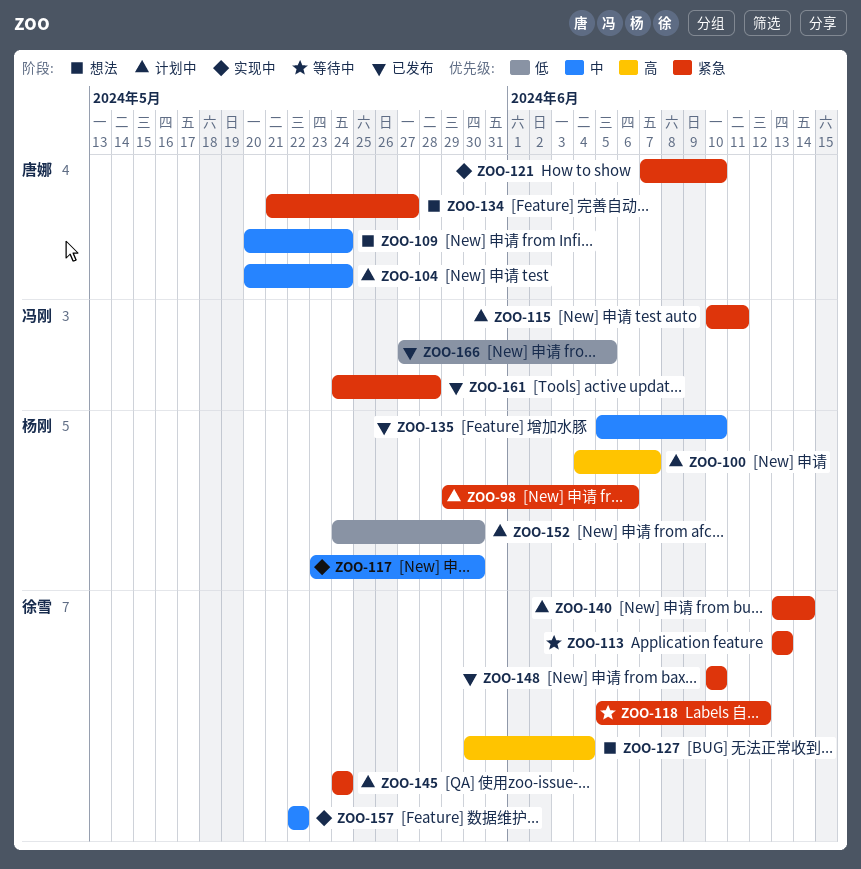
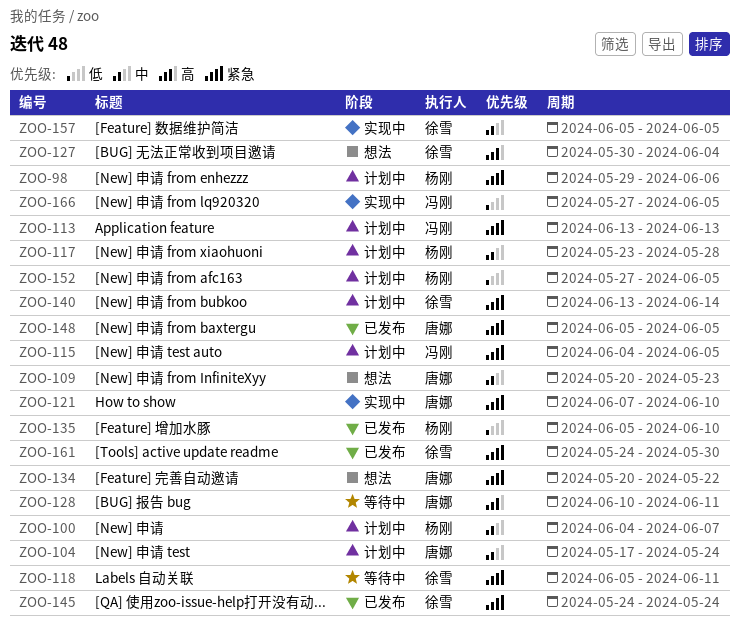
ZOO-100, priority: 高 -> 中
ZOO-104, start: May 20 -> May 17
ZOO-109, due: May 24 -> May 23
ZOO-113, status: 等待中 -> 计划中
ZOO-113, owner: 徐雪 -> 冯刚
ZOO-115, start: Jun 10 -> Jun 4
ZOO-115, due: Jun 11 -> Jun 5
ZOO-117, status: 实现中 -> 计划中
ZOO-117, due: May 30 -> May 28
ZOO-118, due: Jun 12 -> Jun 11
ZOO-128: none -> present
ZOO-134, start: May 21 -> May 20
ZOO-134, due: May 27 -> May 22
ZOO-135, priority: 中 -> 低
ZOO-145, status: 计划中 -> 已发布
ZOO-148, owner: 徐雪 -> 唐娜
ZOO-148, start: Jun 10 -> Jun 5
ZOO-148, due: Jun 10 -> Jun 5
ZOO-152, start: May 24 -> May 27
ZOO-152, due: May 30 -> Jun 5
ZOO-157, start: May 22 -> Jun 5
ZOO-157, due: May 22 -> Jun 5
ZOO-161, owner: 冯刚 -> 徐雪
ZOO-161, due: May 28 -> May 30
ZOO-166, status: 已发布 -> 实现中

